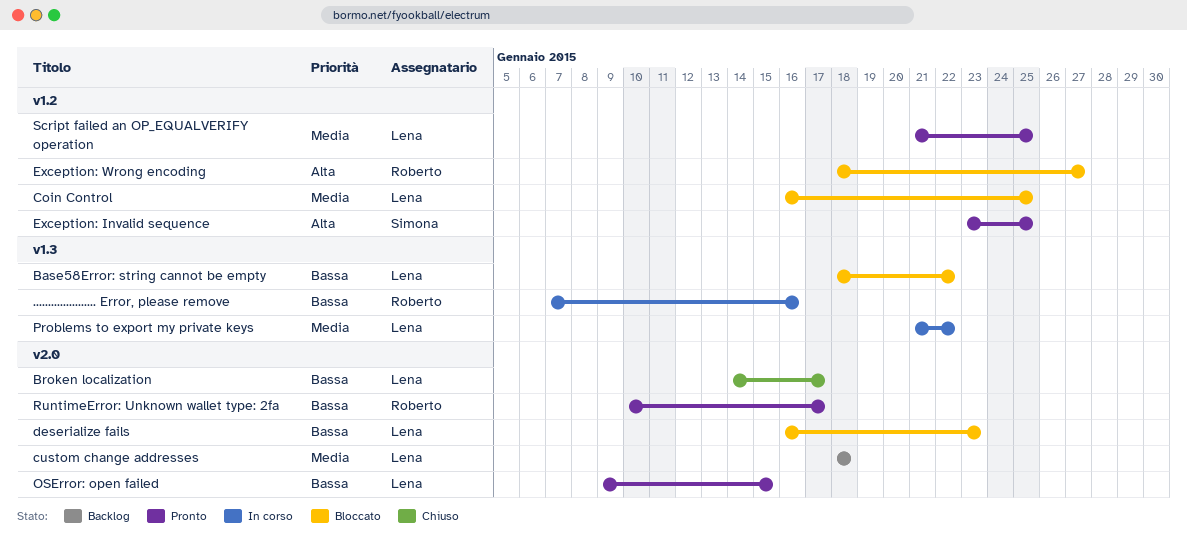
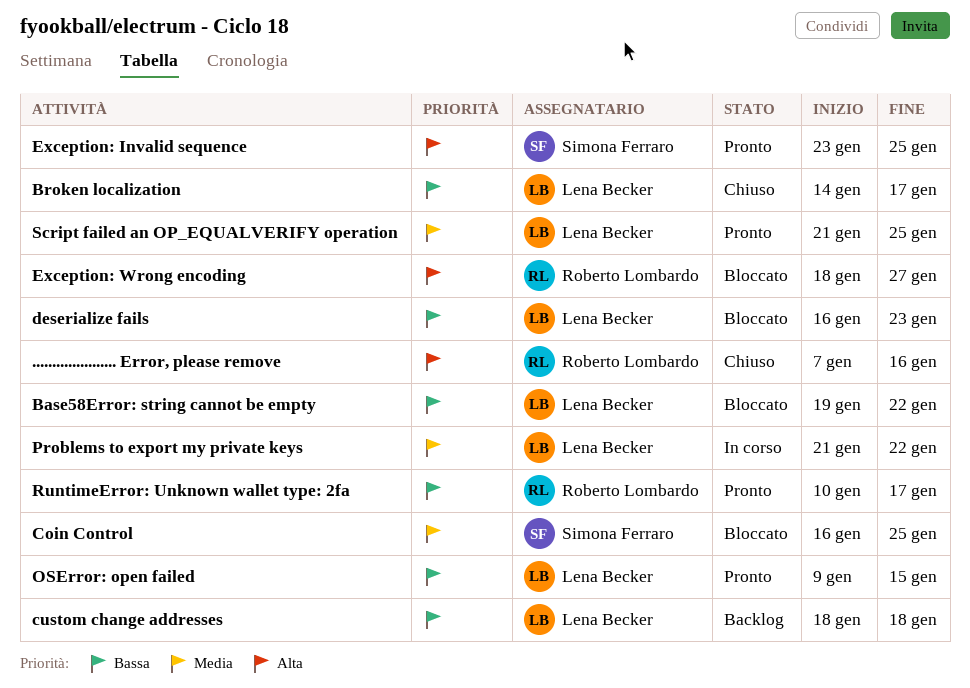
..................... Error, please remove, status: In corso -> Chiuso
..................... Error, please remove, priority: Bassa -> Alta
Base58Error: string cannot be empty, start: Jan 18 -> Jan 19
Coin Control, owner: Lena Becker -> Simona Ferraro
custom change addresses, priority: Media -> Bassa

